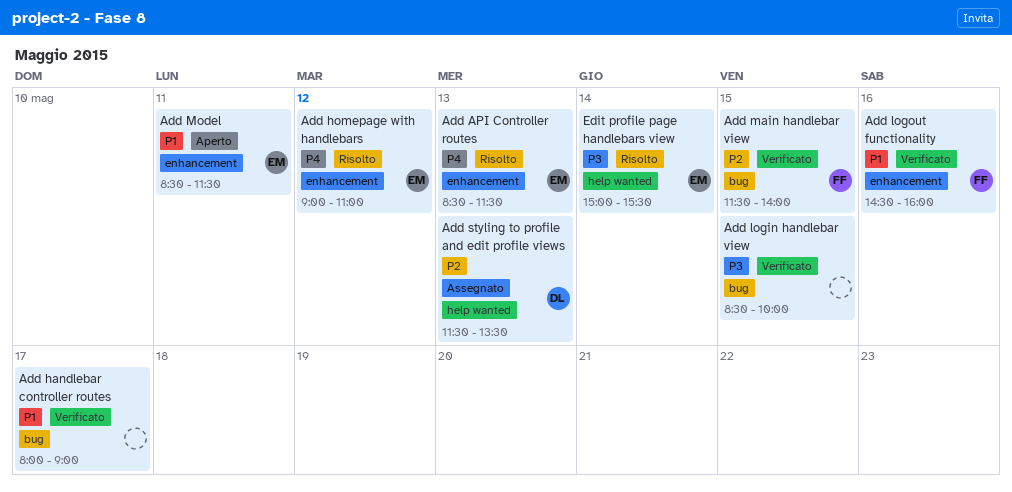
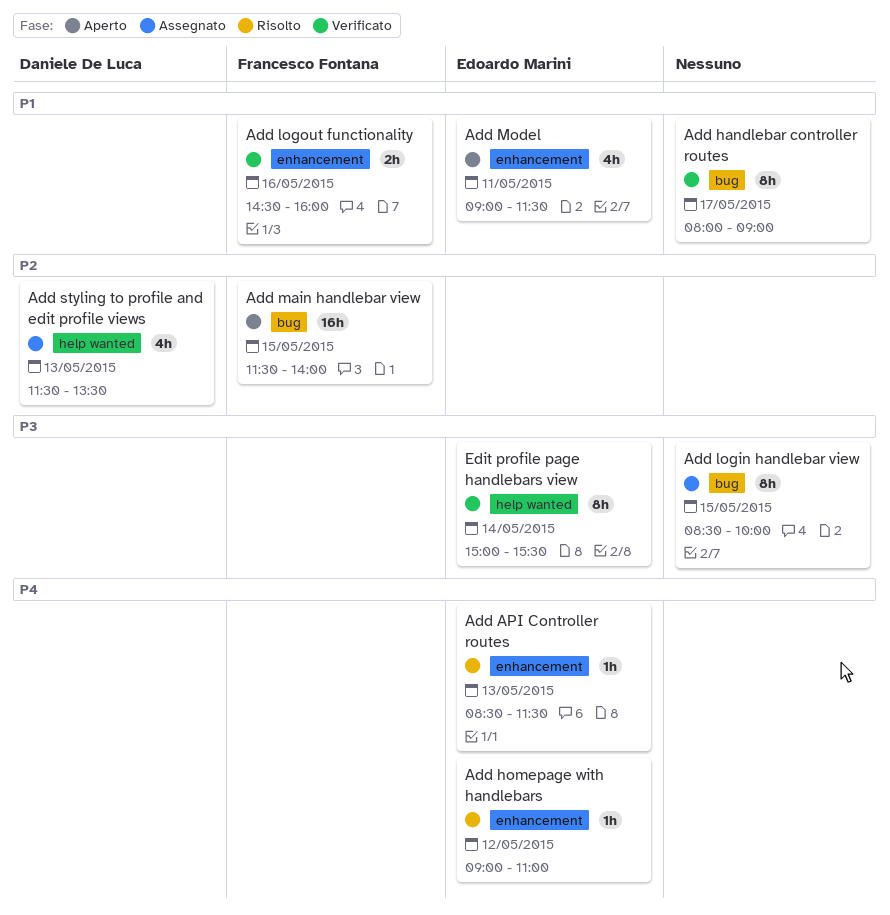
Add login handlebar view, status: Verificato -> Assegnato
Add main handlebar view, status: Verificato -> Aperto
Add Model, begins: 08:30 -> 09:00
Edit profile page handlebars view, status: Risolto -> Verificato

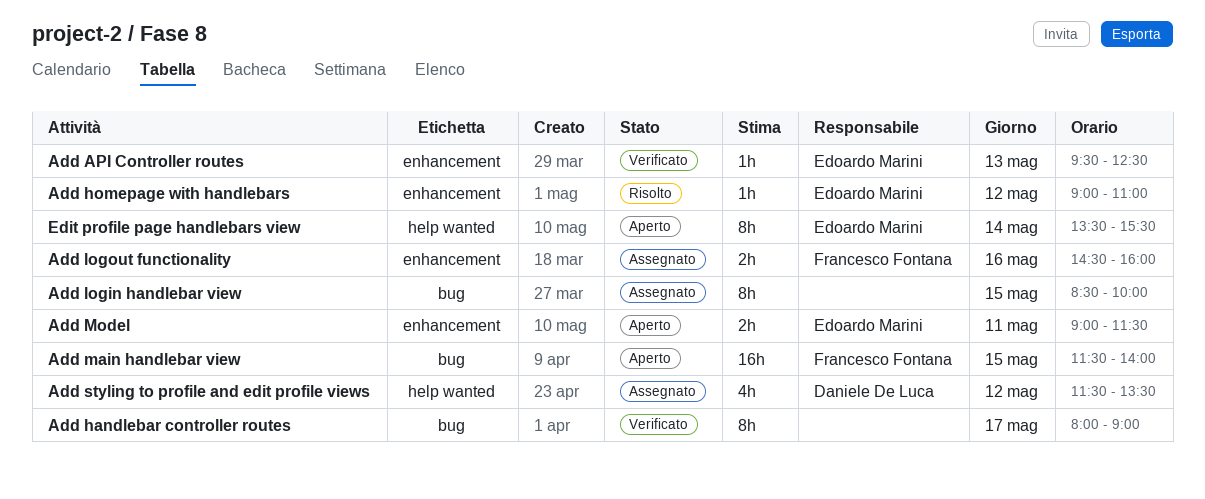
Add API Controller routes, status: Risolto -> Verificato
Add API Controller routes, begins: 08:30 -> 09:30
Add API Controller routes, ends: 11:30 -> 12:30
Add logout functionality, status: Verificato -> Assegnato
Add Model, estimate: 4h -> 2h
Add styling to profile and edit profile views, day: May 13 -> May 12
Edit profile page handlebars view, status: Verificato -> Aperto
Edit profile page handlebars view, begins: 15:00 -> 13:30

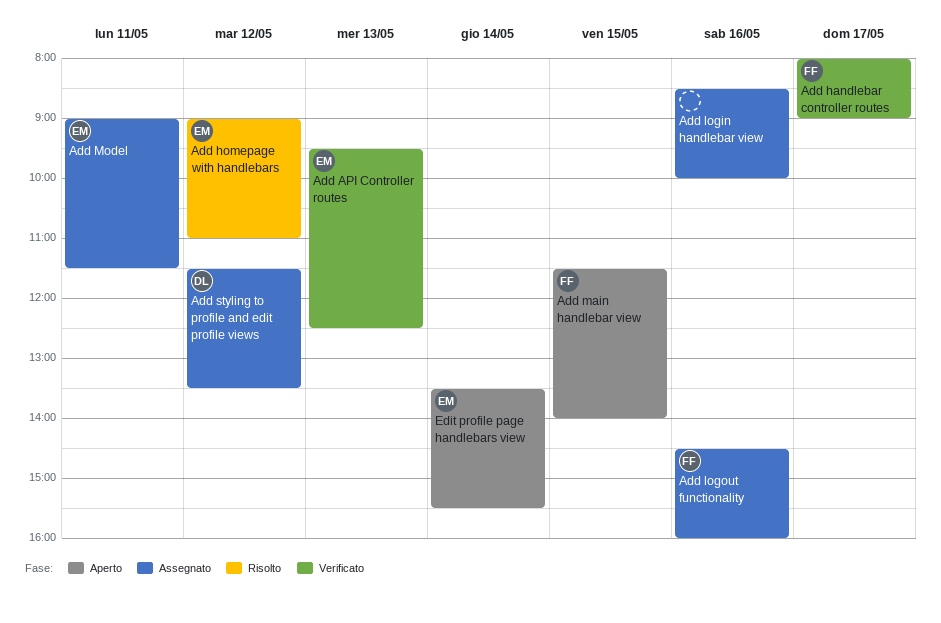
Add handlebar controller routes, owner: none -> Francesco Fontana
Add login handlebar view, day: May 15 -> May 16
Add Model, status: Aperto -> Assegnato

